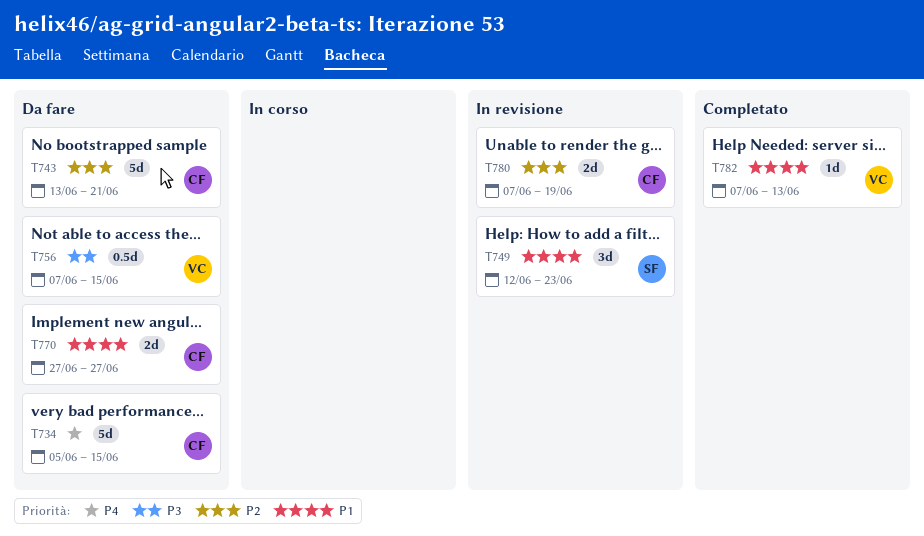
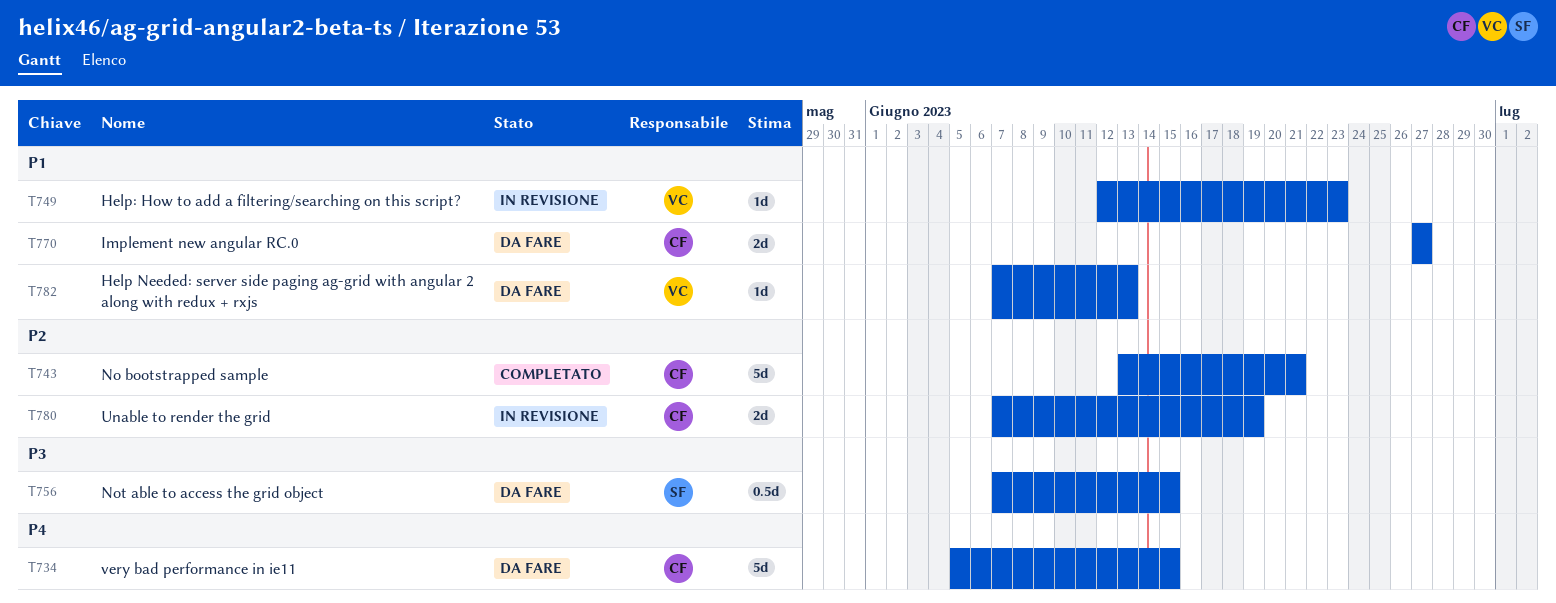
T743, status: Da fare -> Completato
T749, owner: SF -> VC
T749, estimate: 3d -> 1d
T756, owner: VC -> SF
T782, status: Completato -> Da fare

